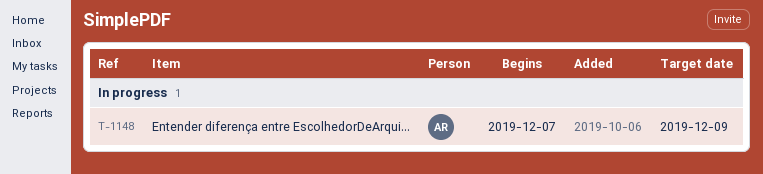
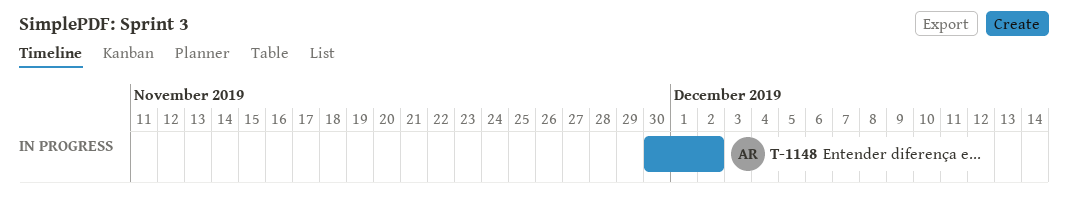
T-1148, start: Dec 7 -> Nov 30
T-1148, due: Dec 9 -> Dec 2

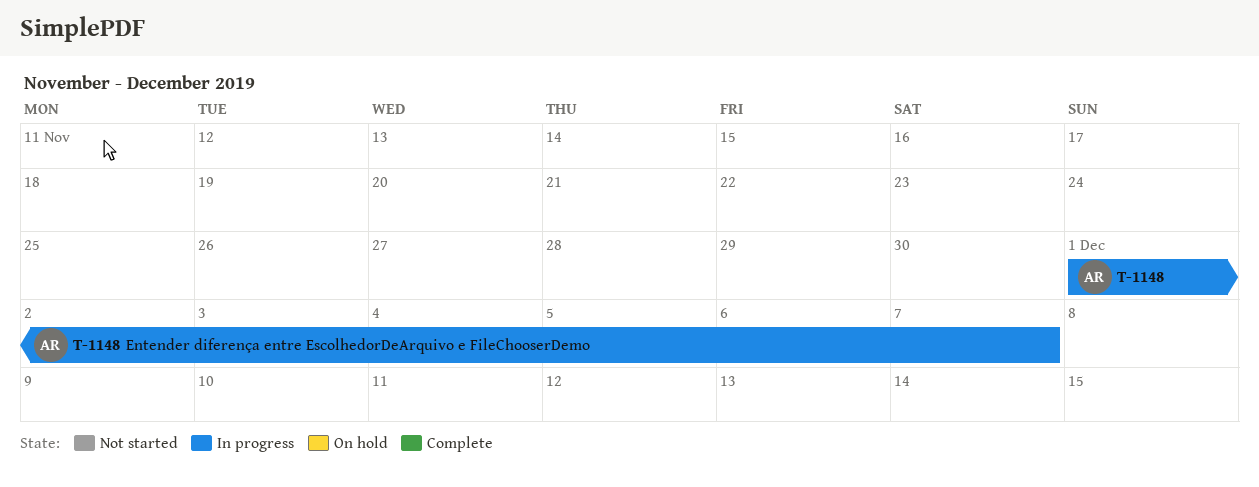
T-1148, start: Nov 30 -> Dec 1
T-1148, due: Dec 2 -> Dec 7

